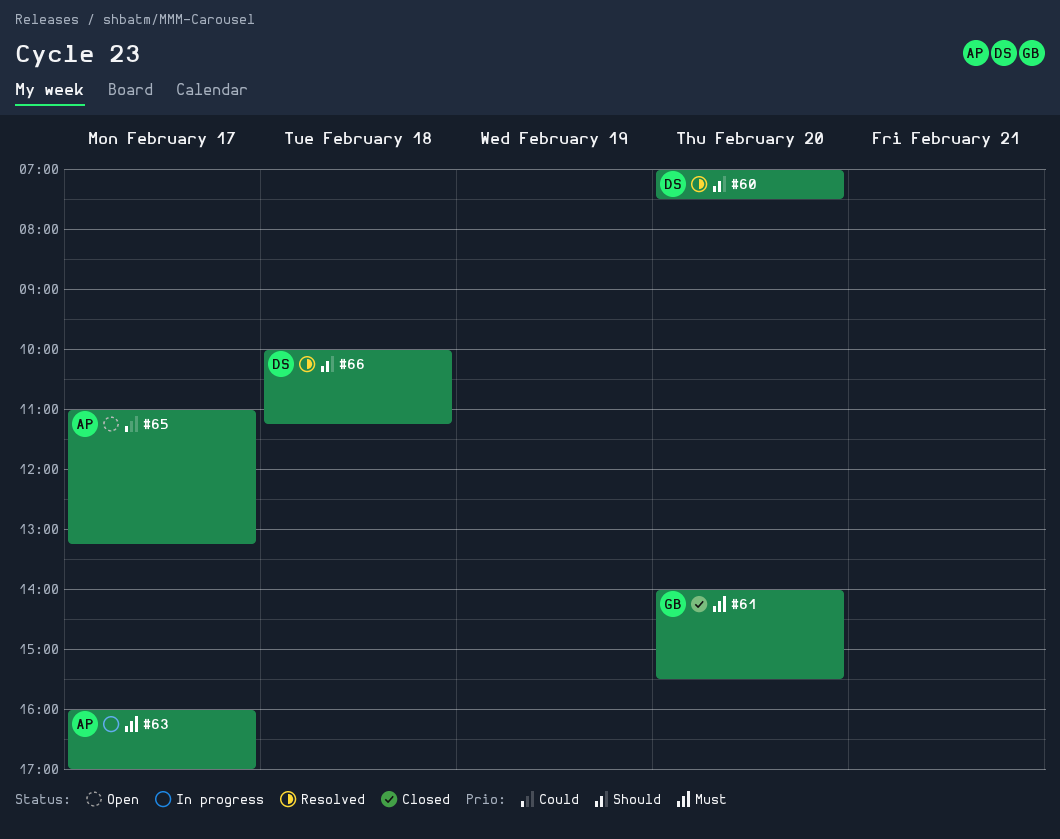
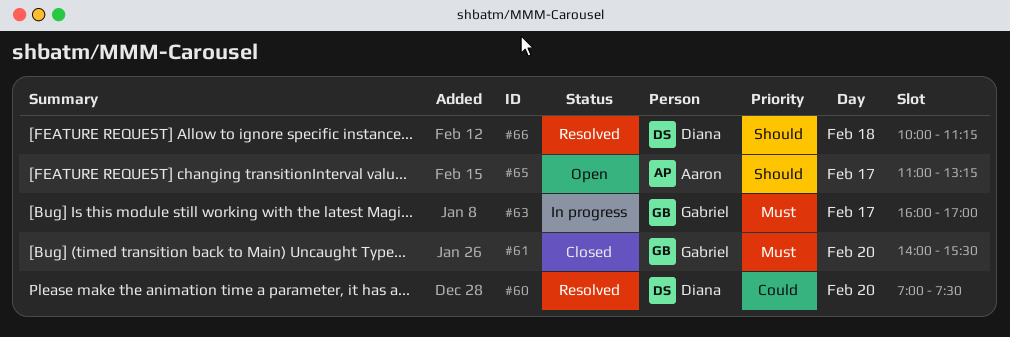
#60, priority: Should -> Could
#63, owner: Aaron -> Gabriel
#65, priority: Could -> Should

